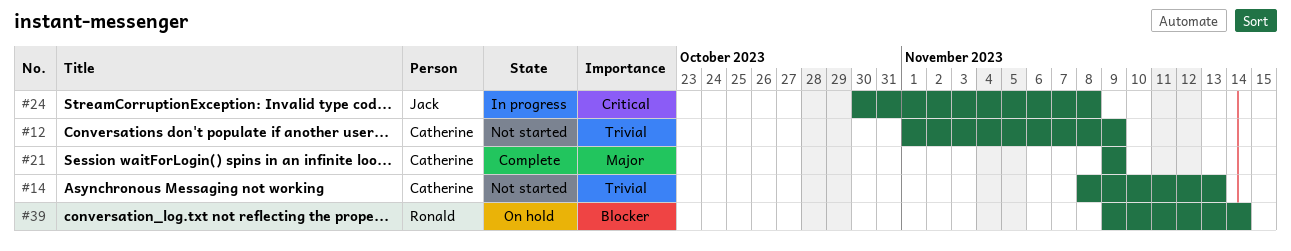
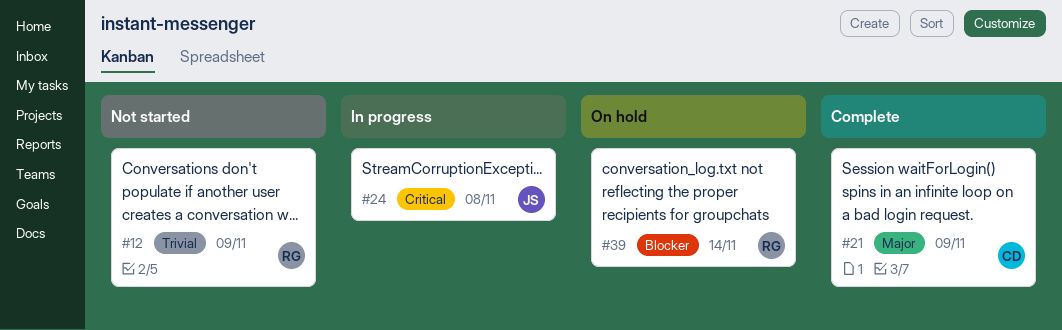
#12, owner: Catherine -> Ronald
#14: present -> none

